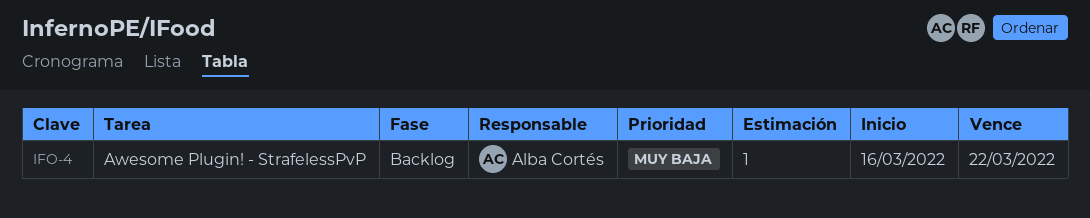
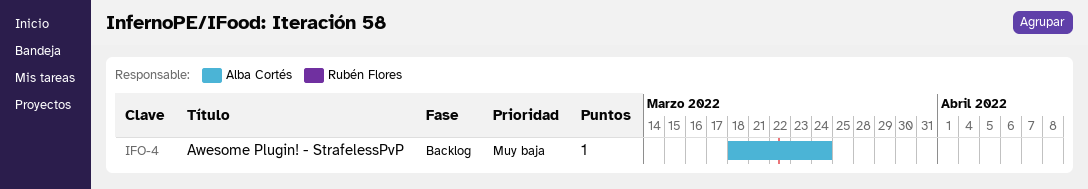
IFO-4, start: Mar 16 -> Mar 18
IFO-4, due: Mar 22 -> Mar 24

